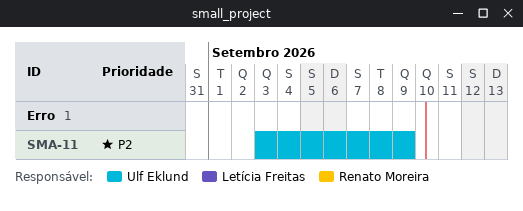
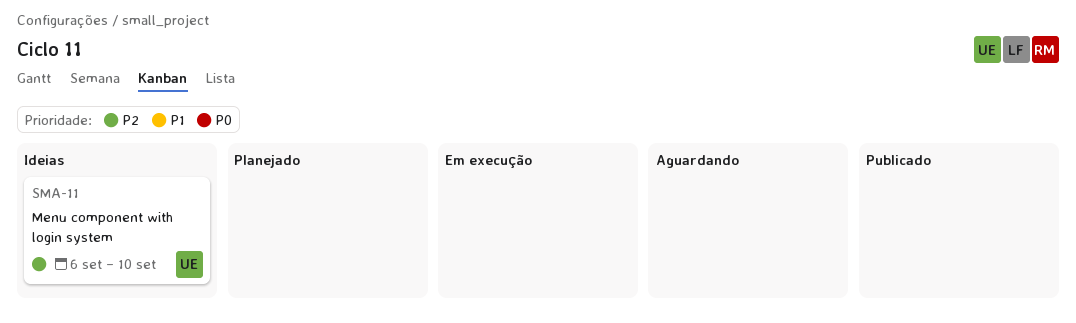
SMA-11, start: Sep 3 -> Sep 6
SMA-11, due: Sep 9 -> Sep 10

